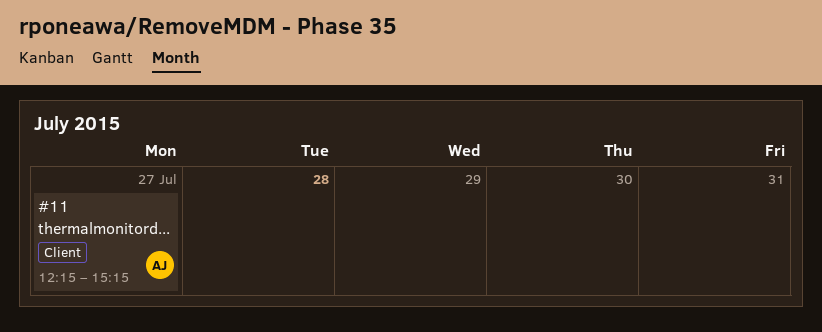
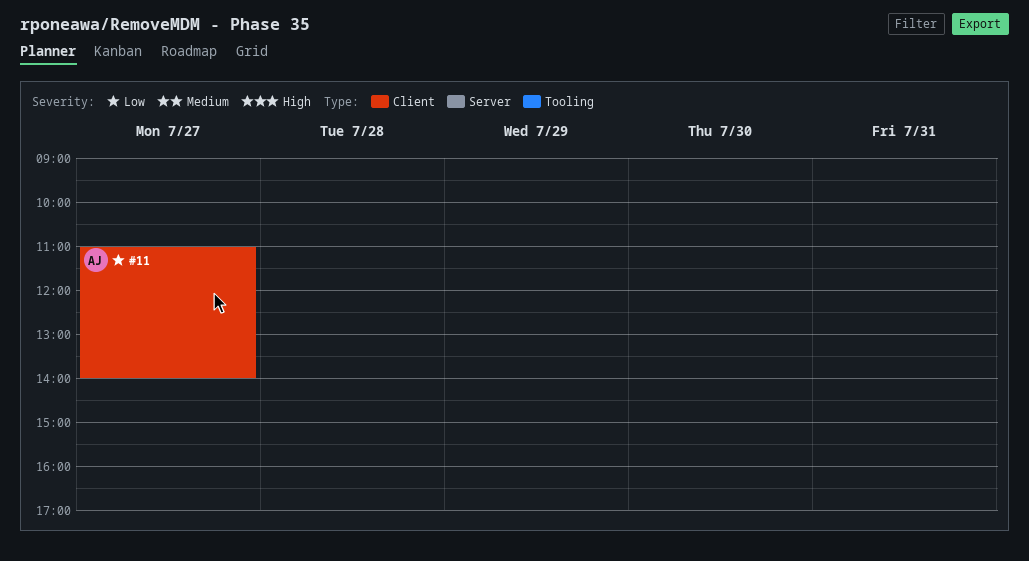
#11, begins: 12:15 -> 11:00
#11, ends: 15:15 -> 14:00

